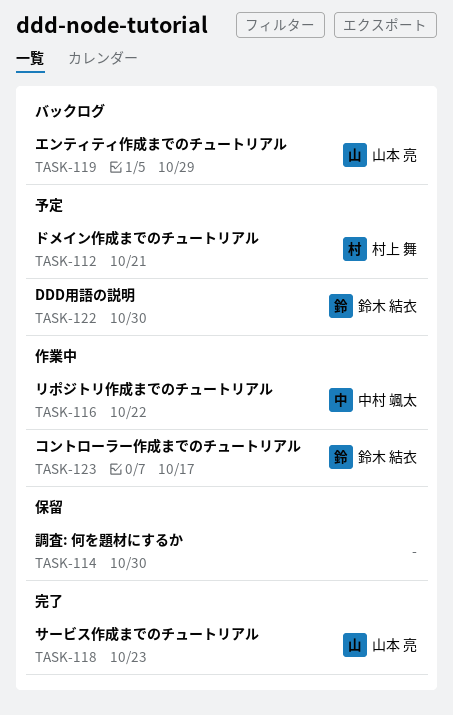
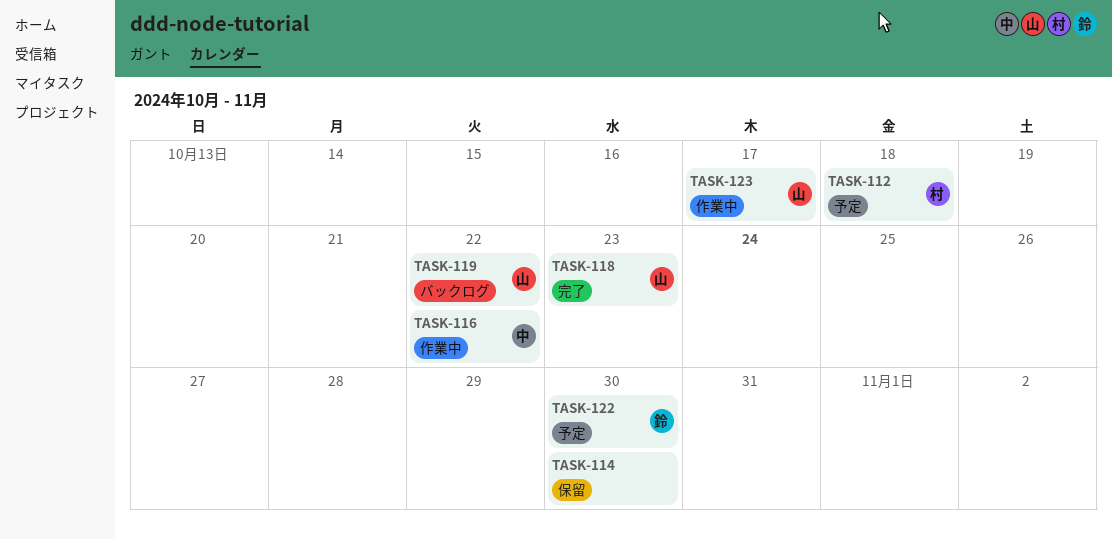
TASK-112, due: Oct 21 -> Oct 18
TASK-119, due: Oct 29 -> Oct 22
TASK-123, owner: 鈴木 結衣 -> 山本 亮

